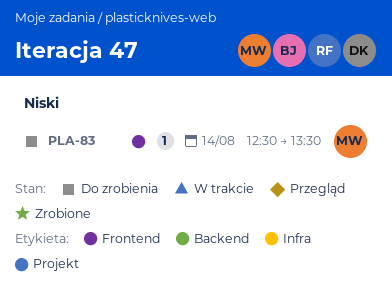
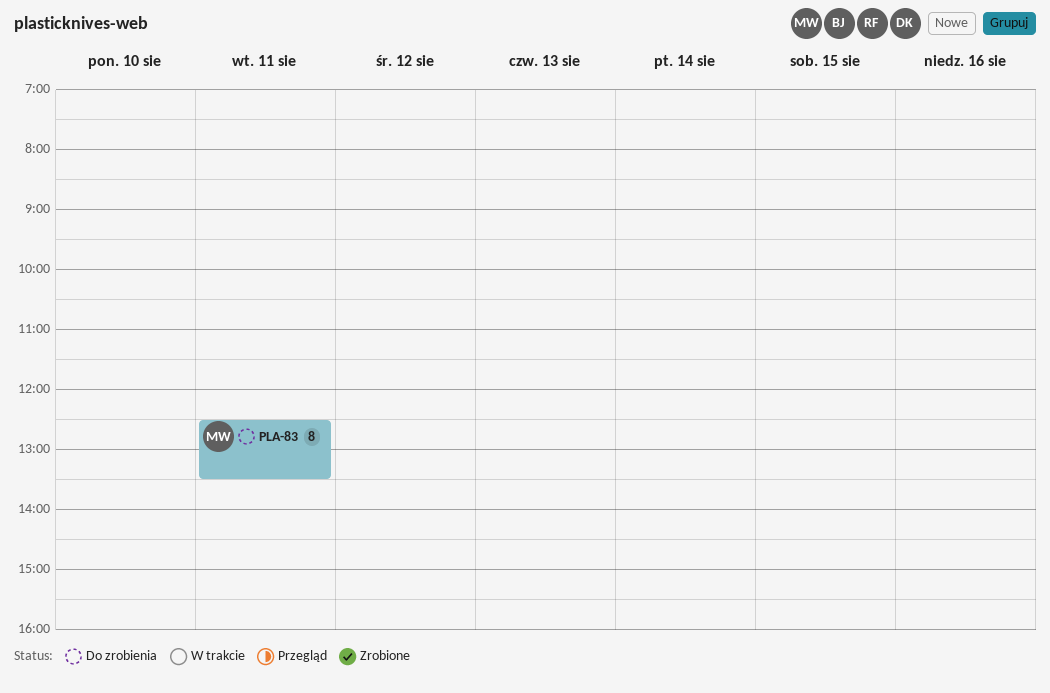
PLA-83, estimate: 1 -> 8
PLA-83, day: Aug 14 -> Aug 11

